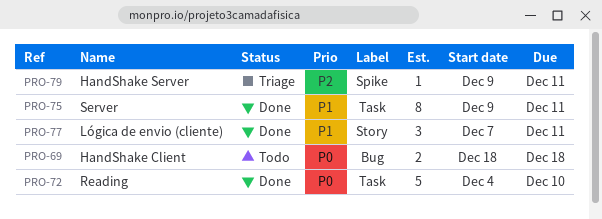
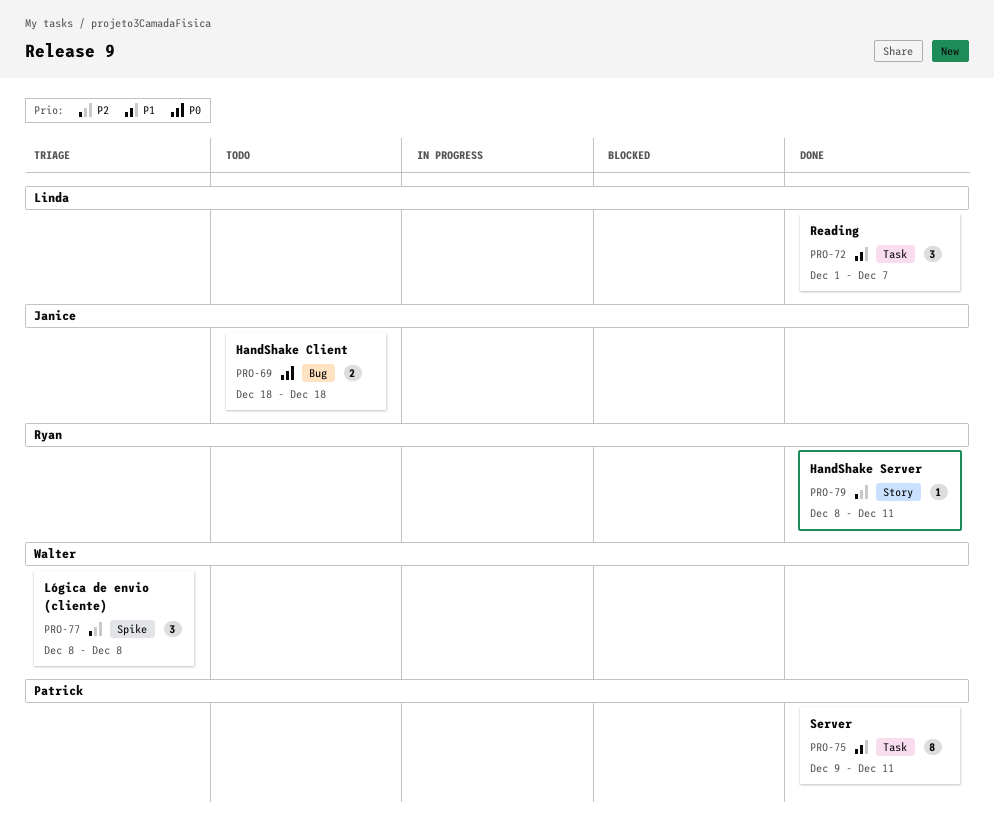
PRO-72, priority: P0 -> P1
PRO-72, estimate: 5 -> 3
PRO-72, start: Dec 4 -> Dec 1
PRO-72, due: Dec 10 -> Dec 7
PRO-77, status: Done -> Triage
PRO-77, priority: P1 -> P2
PRO-77, label: Story -> Spike
PRO-77, start: Dec 7 -> Dec 8
PRO-77, due: Dec 11 -> Dec 8
PRO-79, status: Triage -> Done
PRO-79, label: Spike -> Story
PRO-79, start: Dec 9 -> Dec 8

